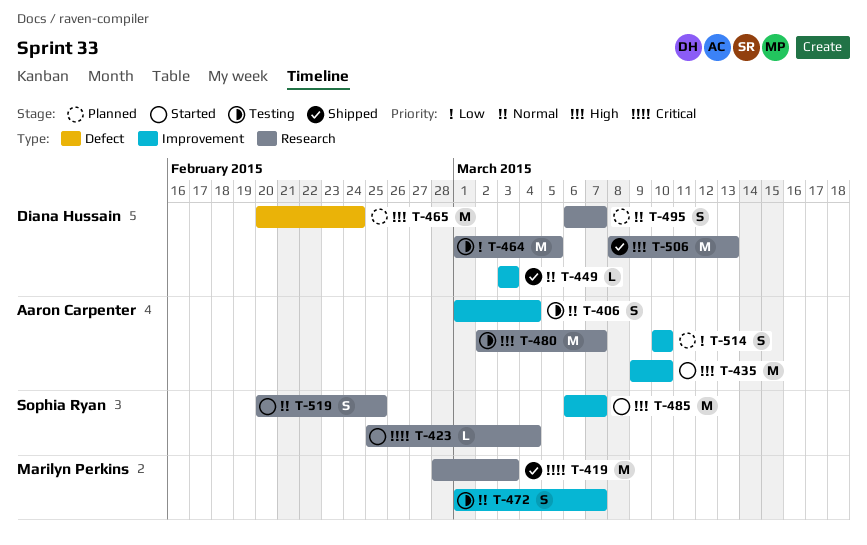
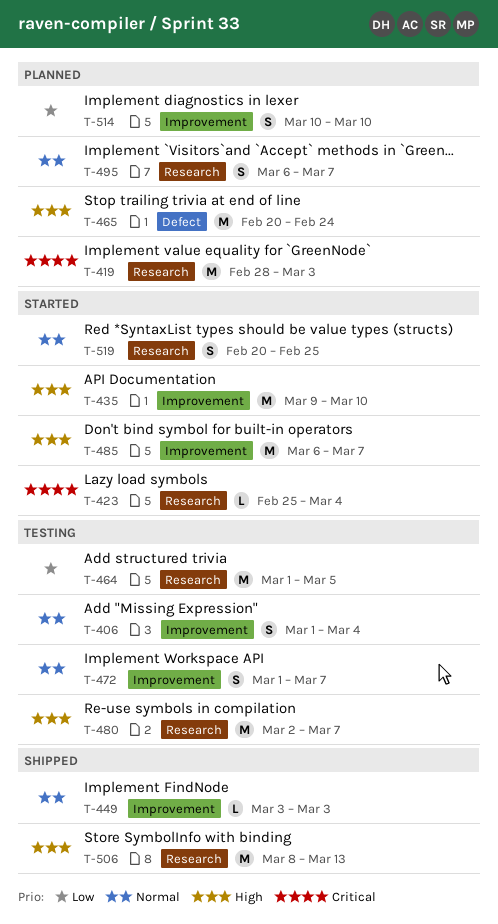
T-419, status: Shipped -> Planned

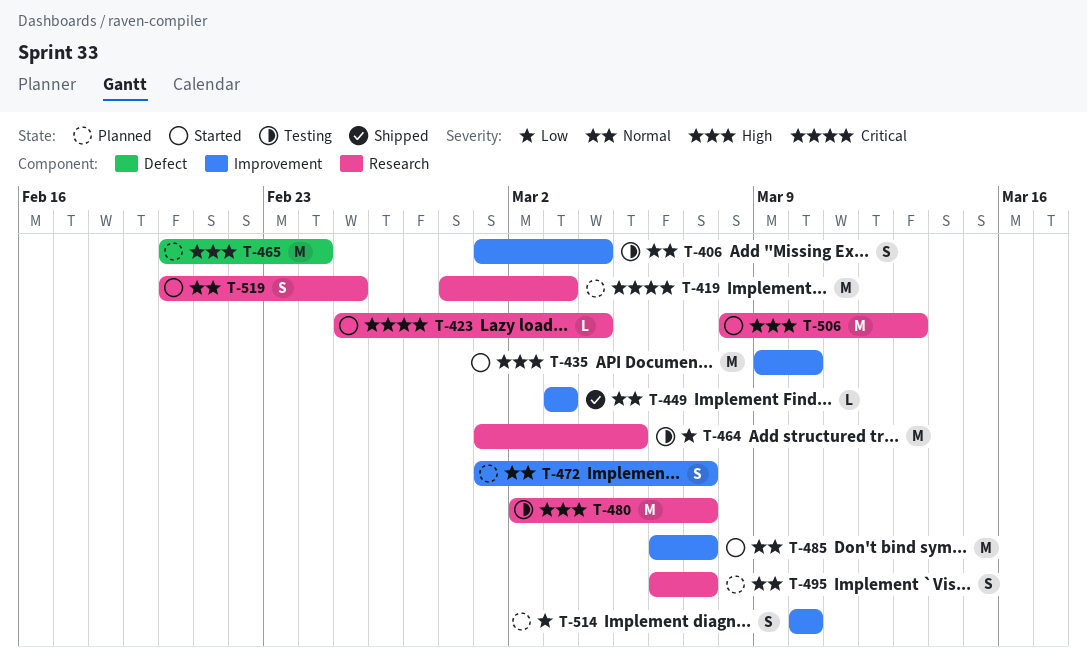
T-472, status: Testing -> Planned
T-485, priority: High -> Normal
T-506, status: Shipped -> Started

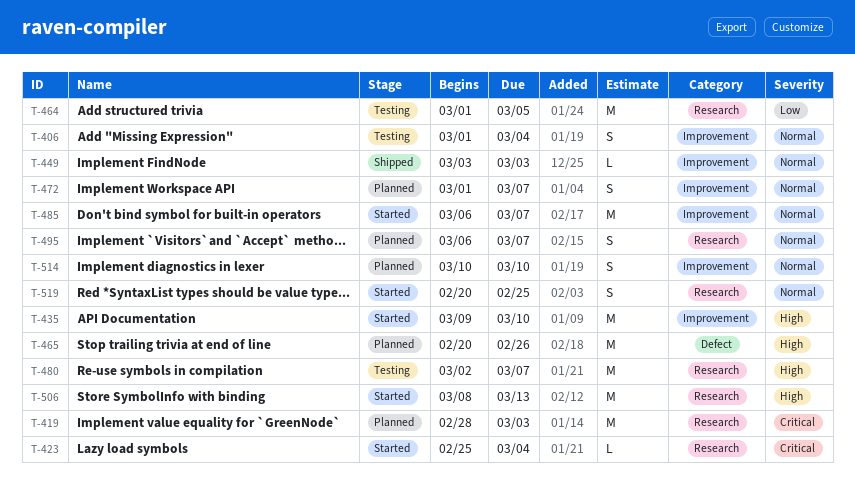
T-465, due: Feb 24 -> Feb 26
T-514, priority: Low -> Normal

